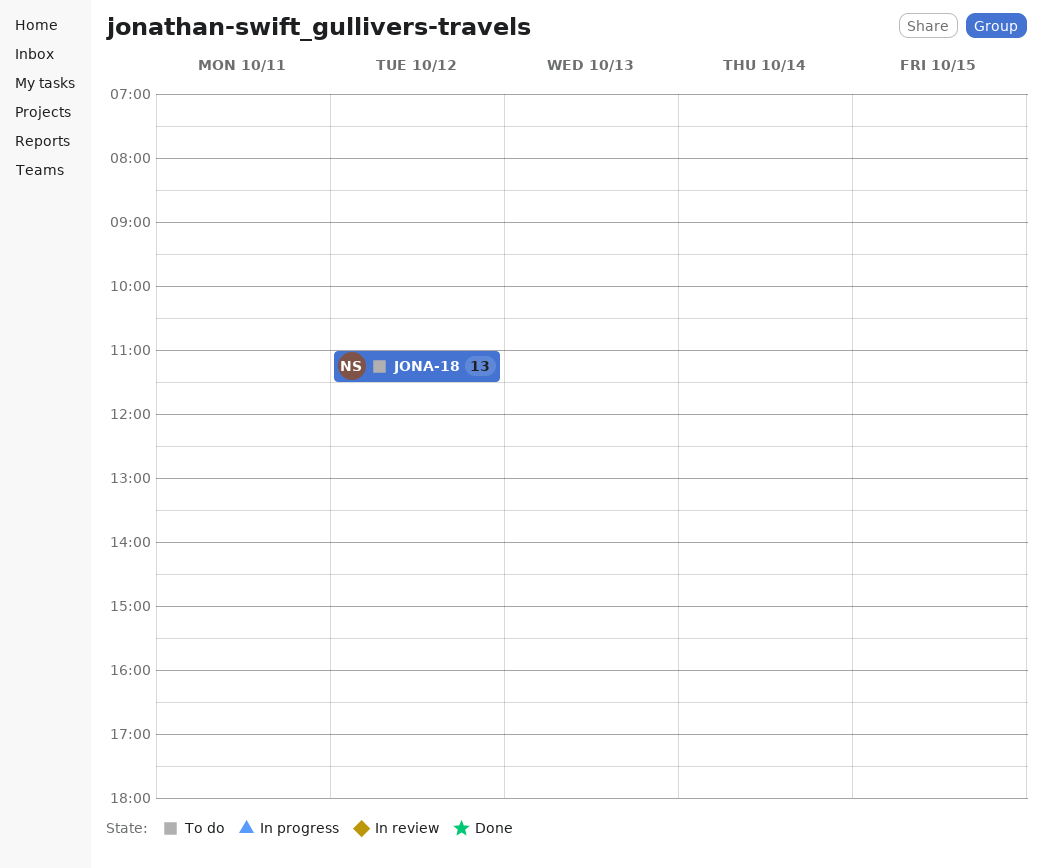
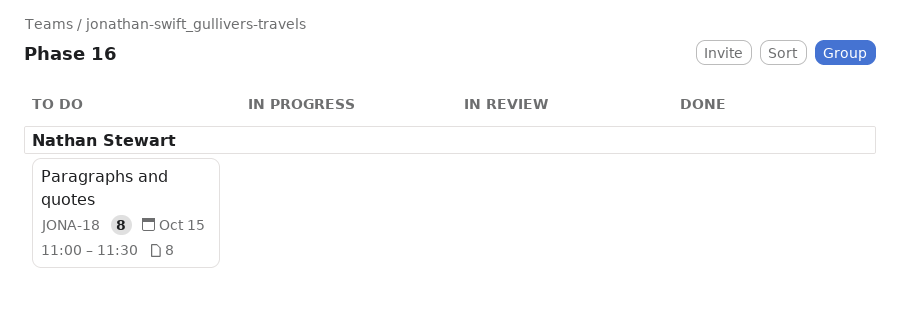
JONA-18, estimate: 13 -> 8
JONA-18, day: Oct 12 -> Oct 15

